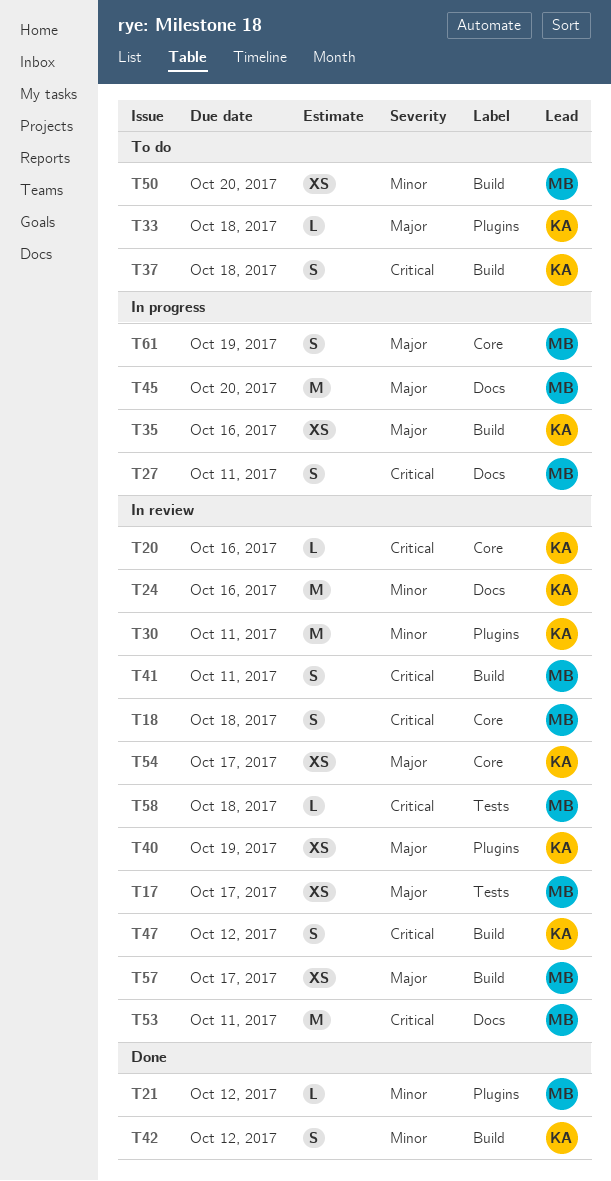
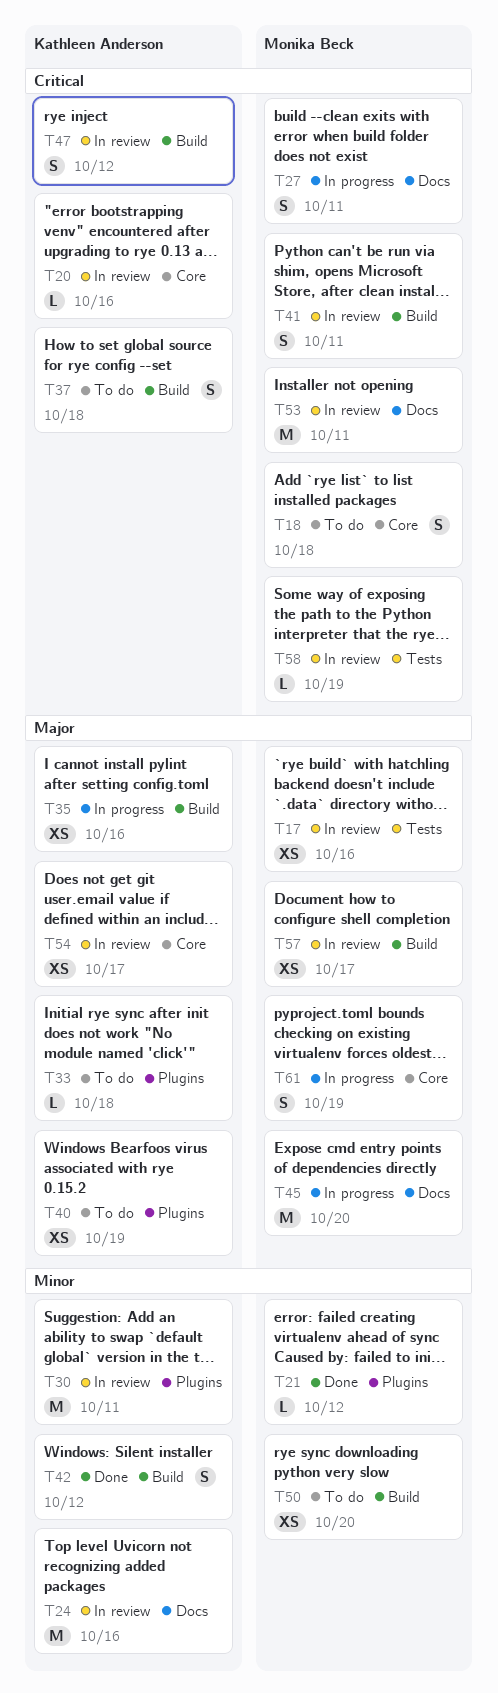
T17, due: Oct 17 -> Oct 16
T18, status: In review -> To do
T40, status: In review -> To do
T58, due: Oct 18 -> Oct 19

